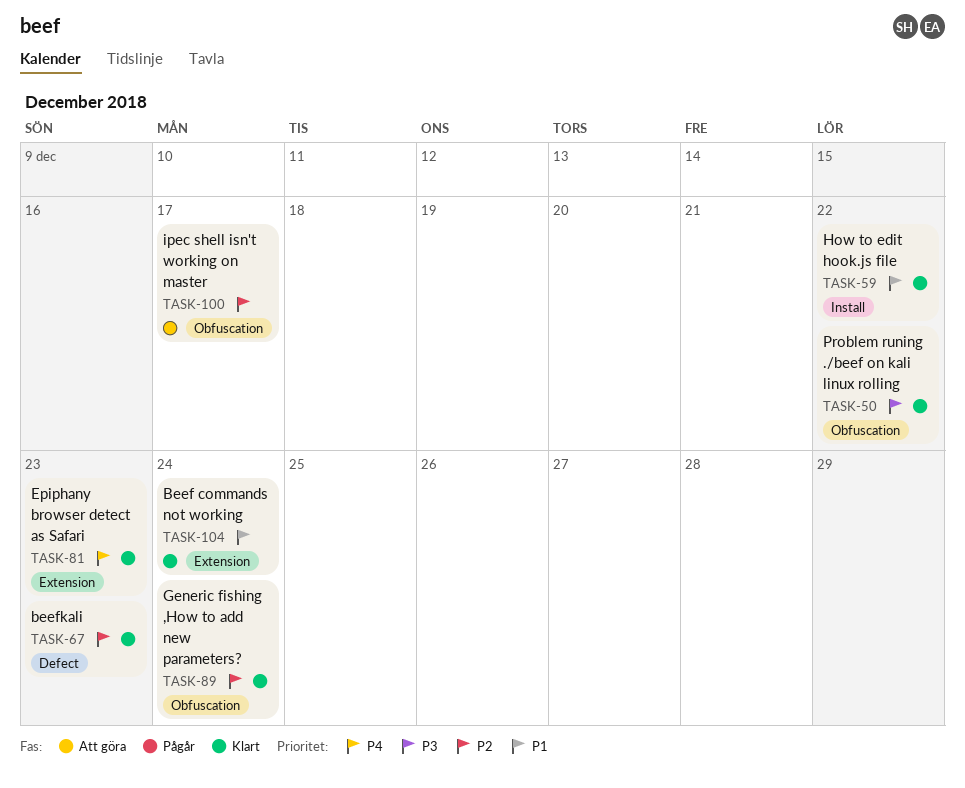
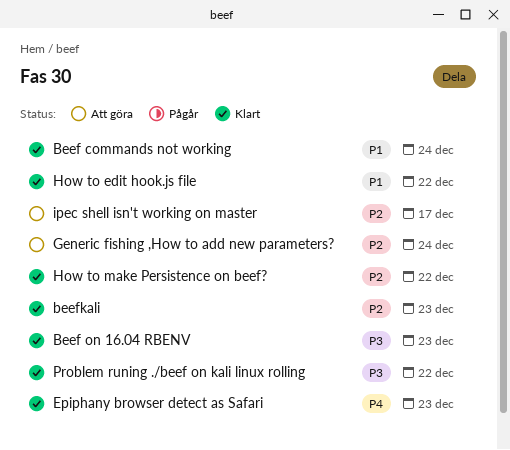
Beef on 16.04 RBENV: none -> present
Generic fishing ,How to add new parameters?, status: Klart -> Att göra
How to make Persistence on beef?: none -> present

